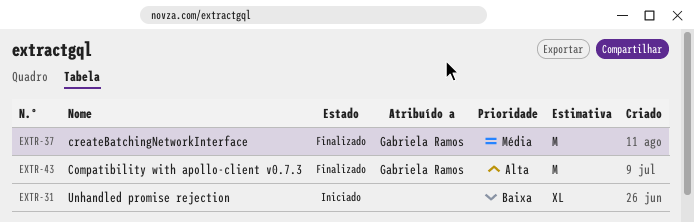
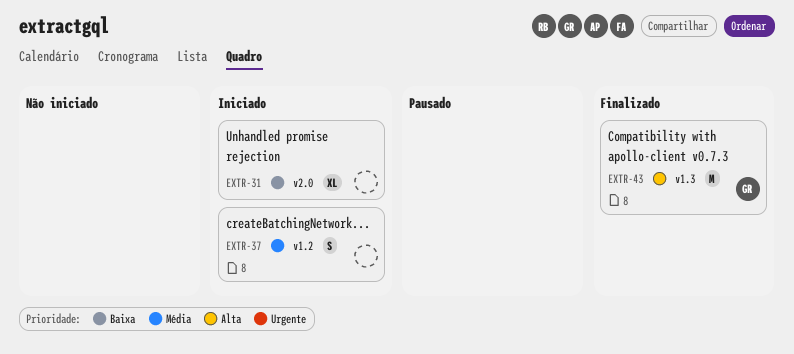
EXTR-37, status: Finalizado -> Iniciado
EXTR-37, owner: Gabriela Ramos -> none
EXTR-37, estimate: M -> S

